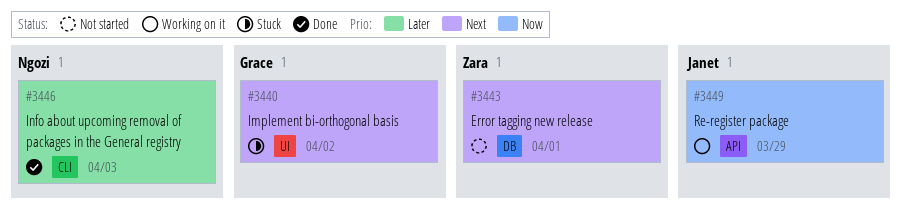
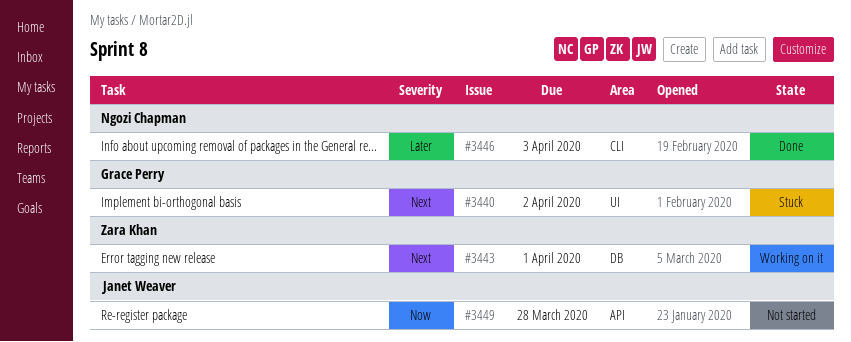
#3443, status: Not started -> Working on it
#3449, status: Working on it -> Not started
#3449, due: Mar 29 -> Mar 28

